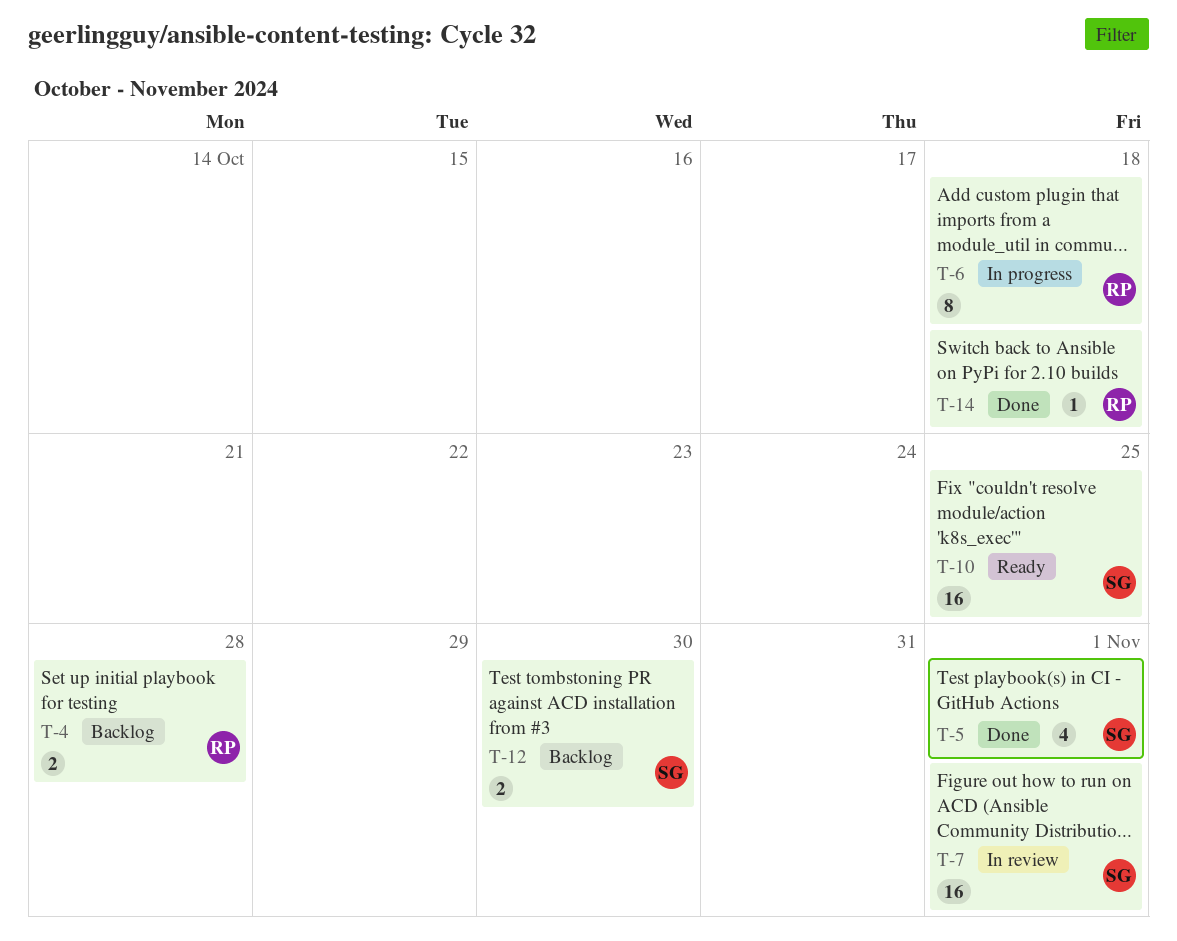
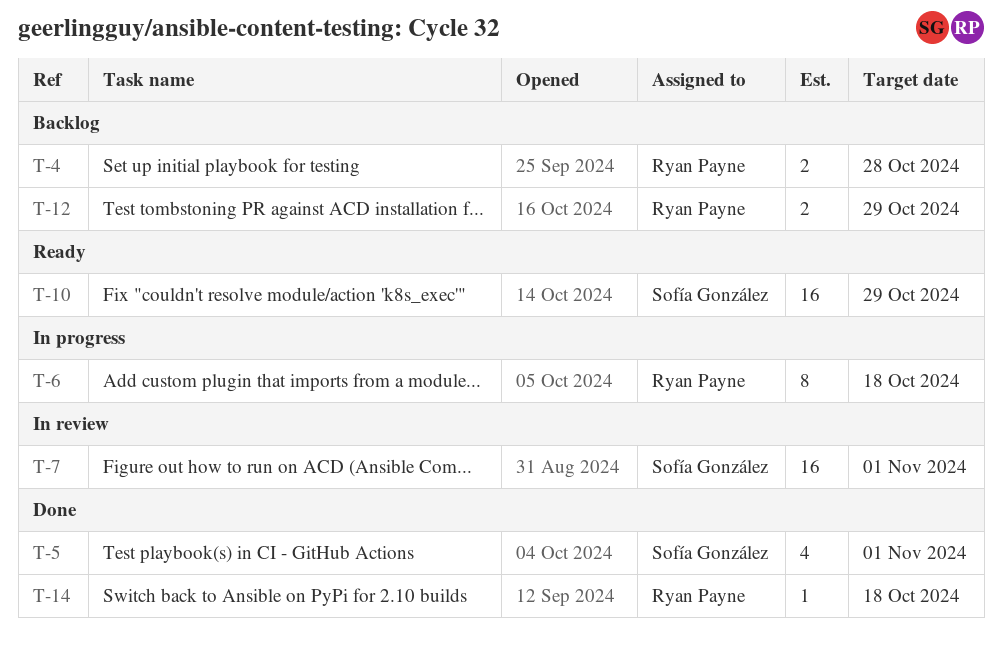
T-10, due: Oct 25 -> Oct 29
T-12, owner: Sofía González -> Ryan Payne
T-12, due: Oct 30 -> Oct 29

